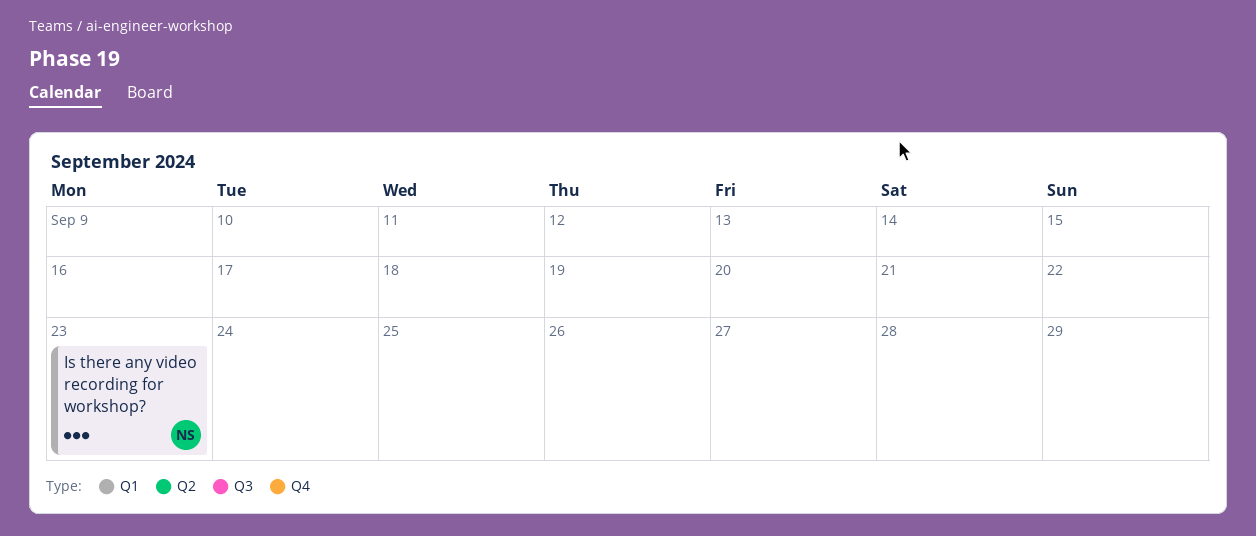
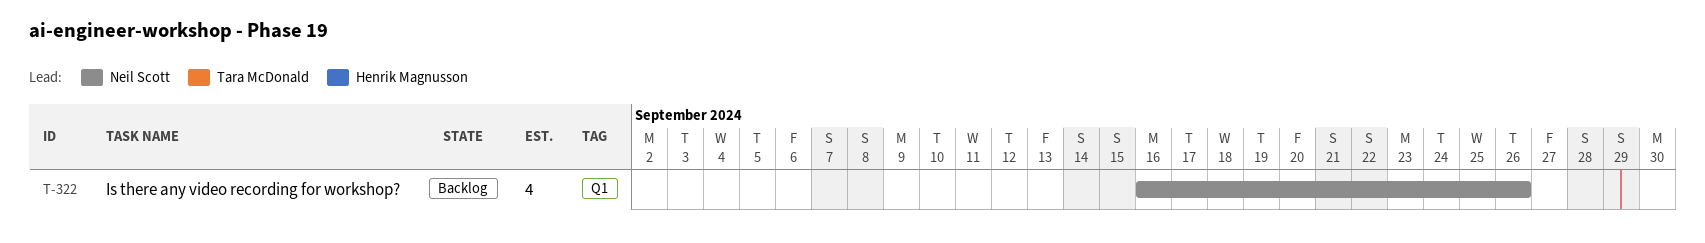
Is there any video recording for workshop?, estimate: 3 -> 4
Is there any video recording for workshop?, due: Sep 23 -> Sep 26

